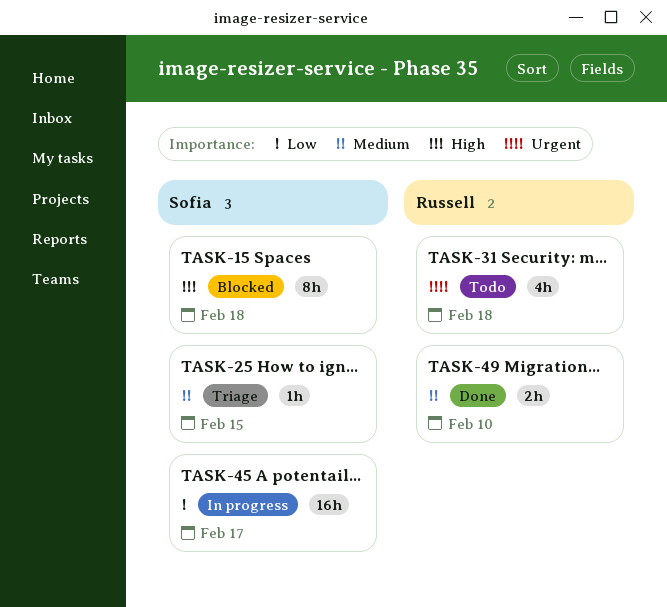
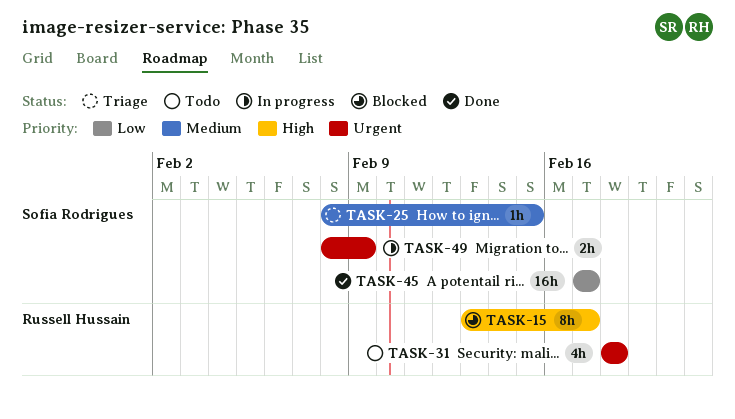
TASK-15, owner: Sofia Rodrigues -> Russell Hussain
TASK-15, due: Feb 18 -> Feb 17
TASK-45, status: In progress -> Done
TASK-49, status: Done -> In progress
TASK-49, owner: Russell Hussain -> Sofia Rodrigues
TASK-49, priority: Medium -> Urgent
TASK-49, due: Feb 10 -> Feb 9

